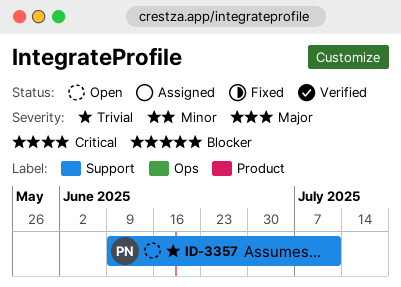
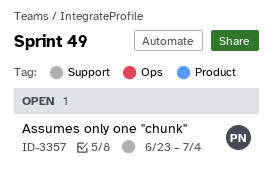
ID-3357, start: Jun 9 -> Jun 23
ID-3357, due: Jul 11 -> Jul 4

